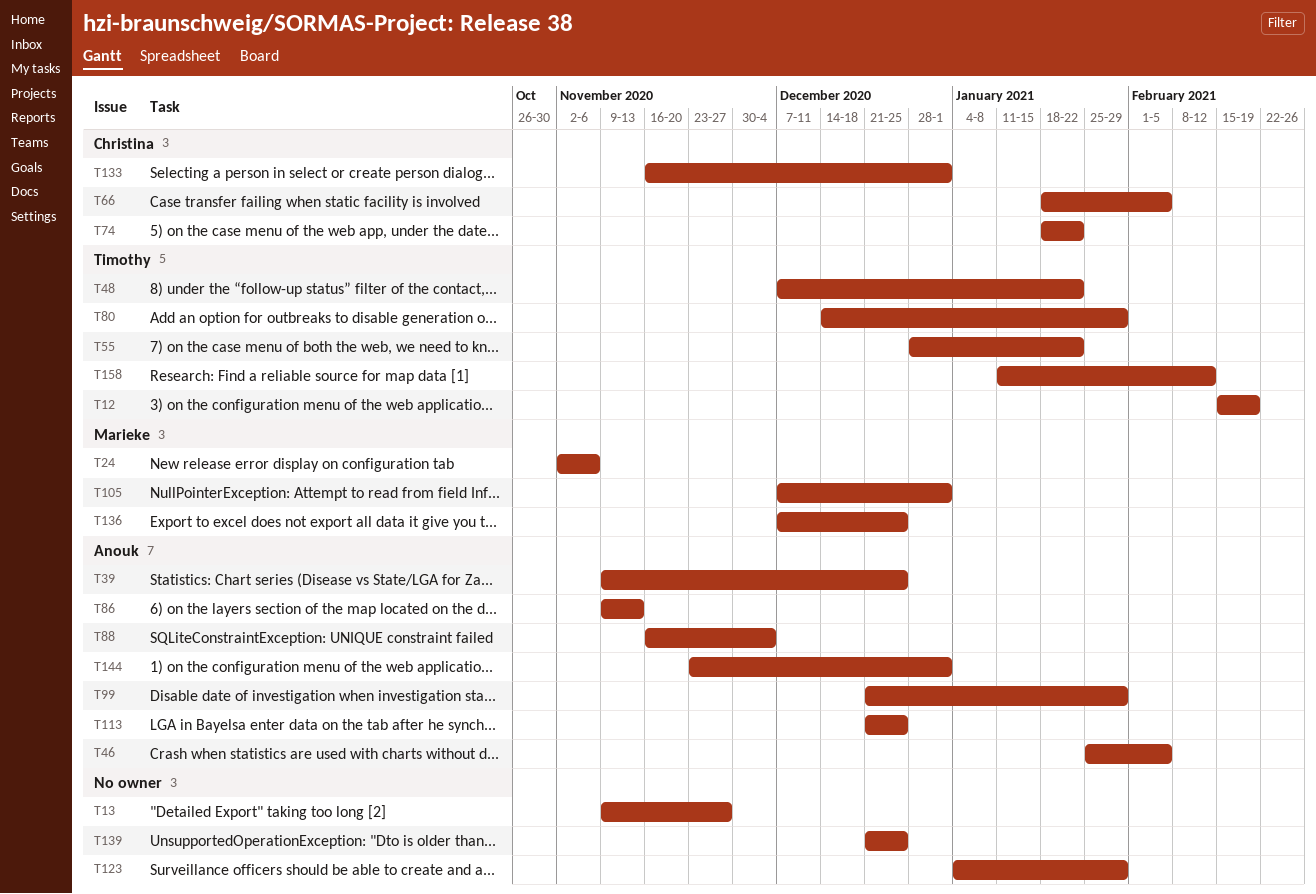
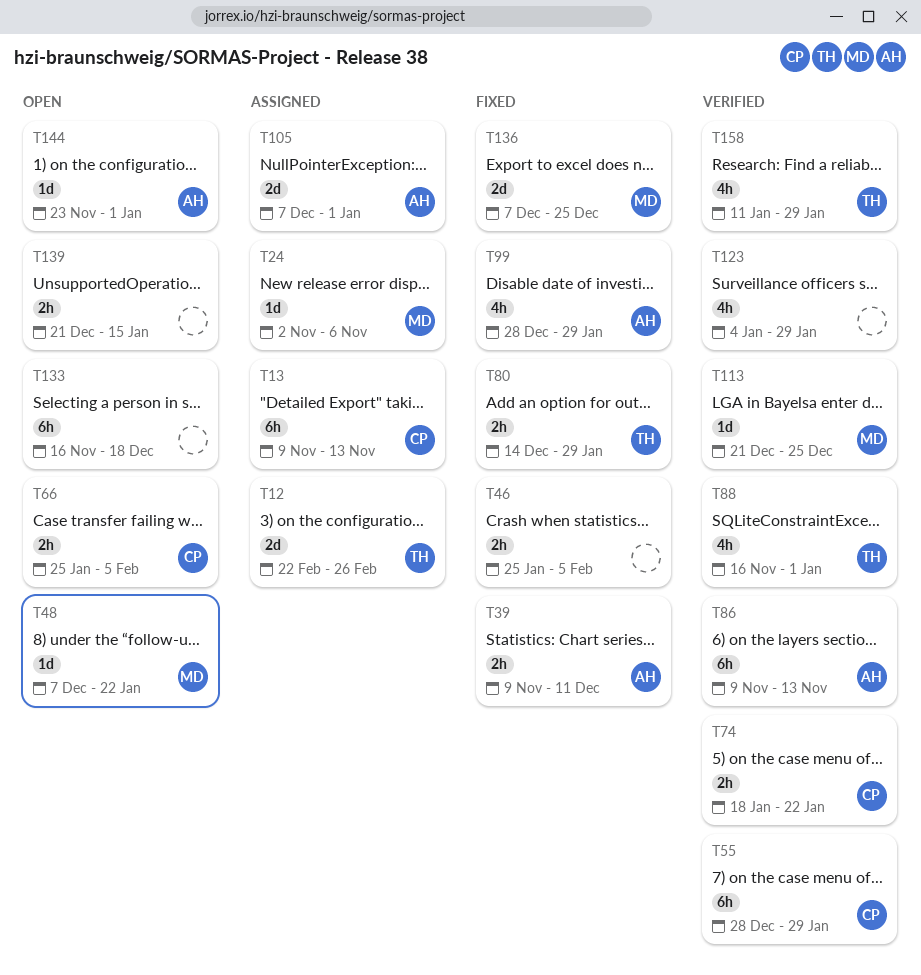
T12, start: Feb 15 -> Feb 22
T12, due: Feb 19 -> Feb 26
T13, owner: none -> Christina
T13, due: Nov 27 -> Nov 13
T39, due: Dec 25 -> Dec 11
T46, owner: Anouk -> none
T48, owner: Timothy -> Marieke
T55, owner: Timothy -> Christina
T55, due: Jan 22 -> Jan 29
T66, start: Jan 18 -> Jan 25
T88, owner: Anouk -> Timothy
T88, due: Dec 4 -> Jan 1
T99, start: Dec 21 -> Dec 28
T105, owner: Marieke -> Anouk
T113, owner: Anouk -> Marieke
T133, owner: Christina -> none
T133, due: Jan 1 -> Dec 18
T139, due: Dec 25 -> Jan 15
T158, due: Feb 12 -> Jan 29

